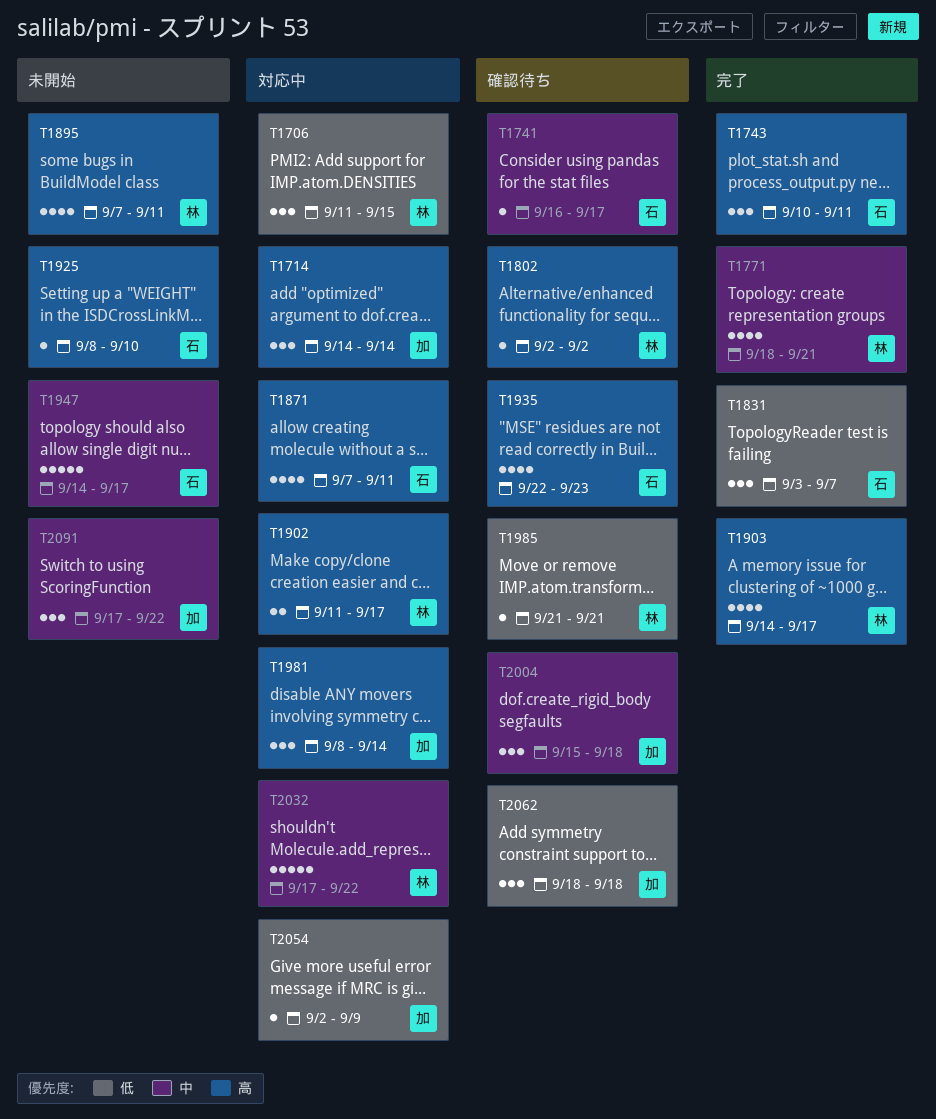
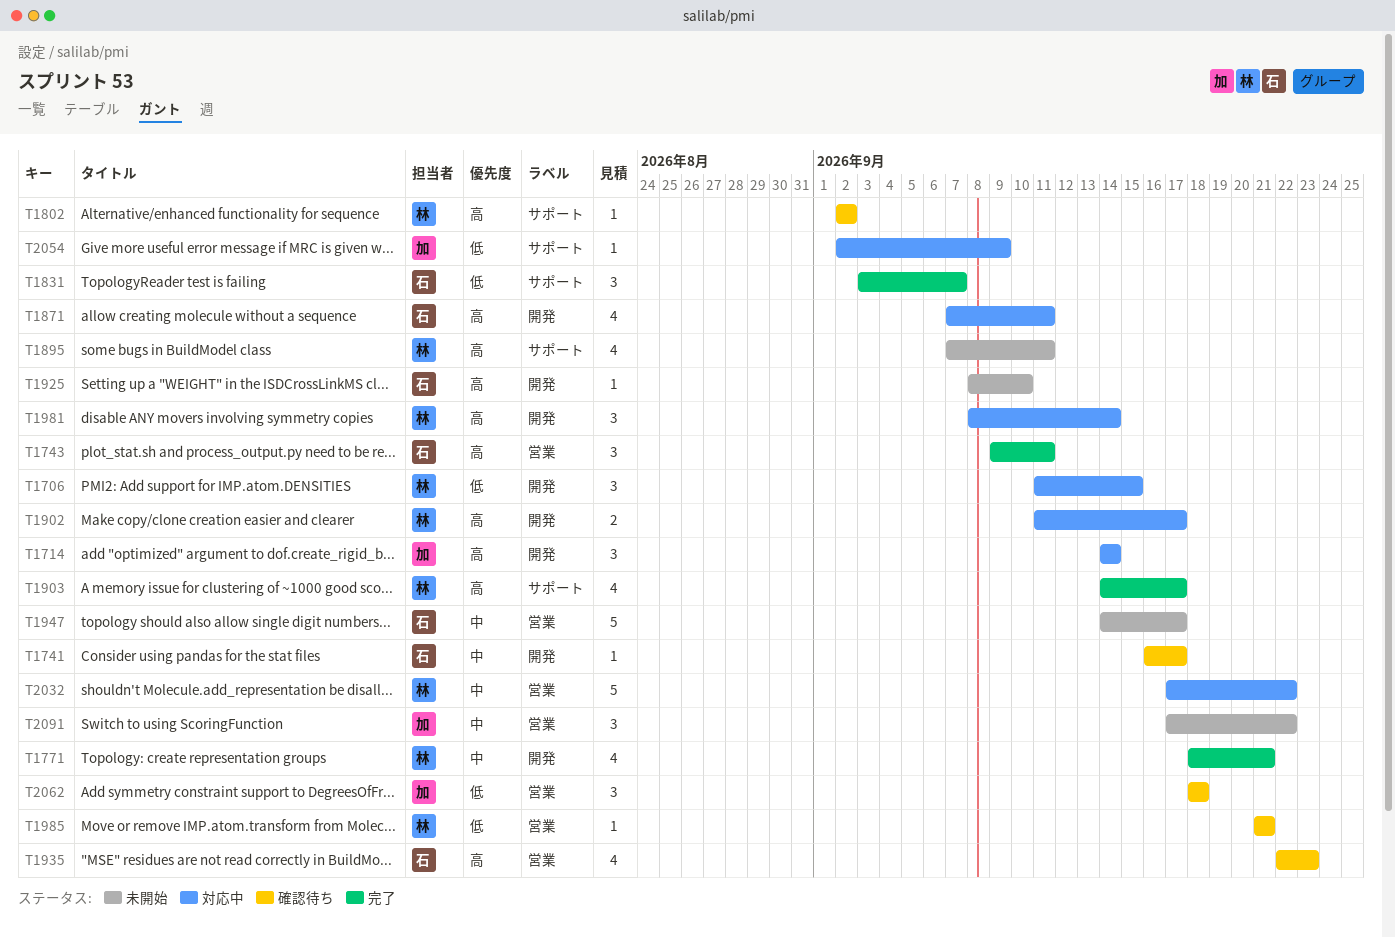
T1743, start: Sep 10 -> Sep 9
T1981, owner: 加 -> 林
T2004: present -> none

